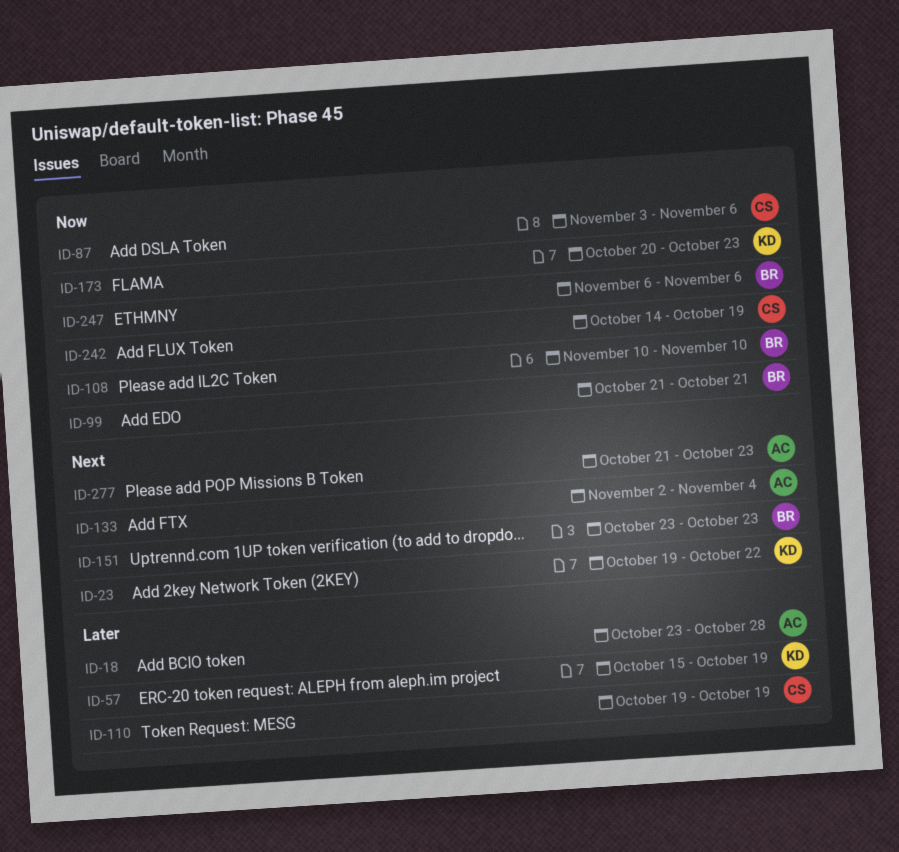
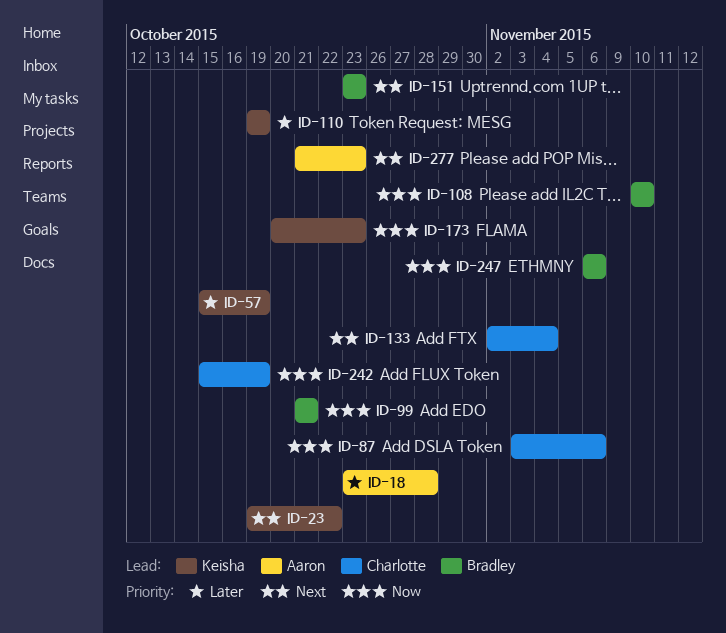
ID-110, owner: Charlotte -> Keisha
ID-133, owner: Aaron -> Charlotte
ID-242, start: Oct 14 -> Oct 15

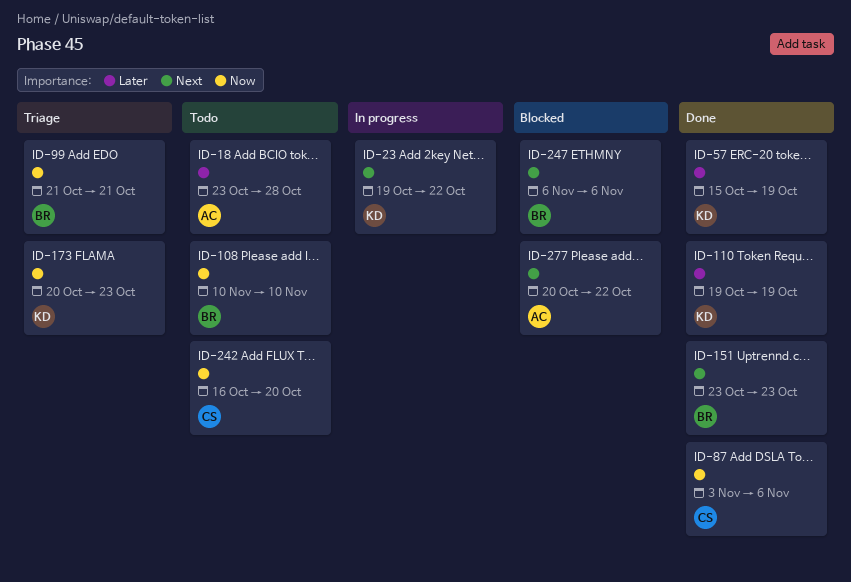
ID-133: present -> none
ID-242, start: Oct 15 -> Oct 16
ID-242, due: Oct 19 -> Oct 20
ID-247, priority: Now -> Next
ID-277, start: Oct 21 -> Oct 20
ID-277, due: Oct 23 -> Oct 22

